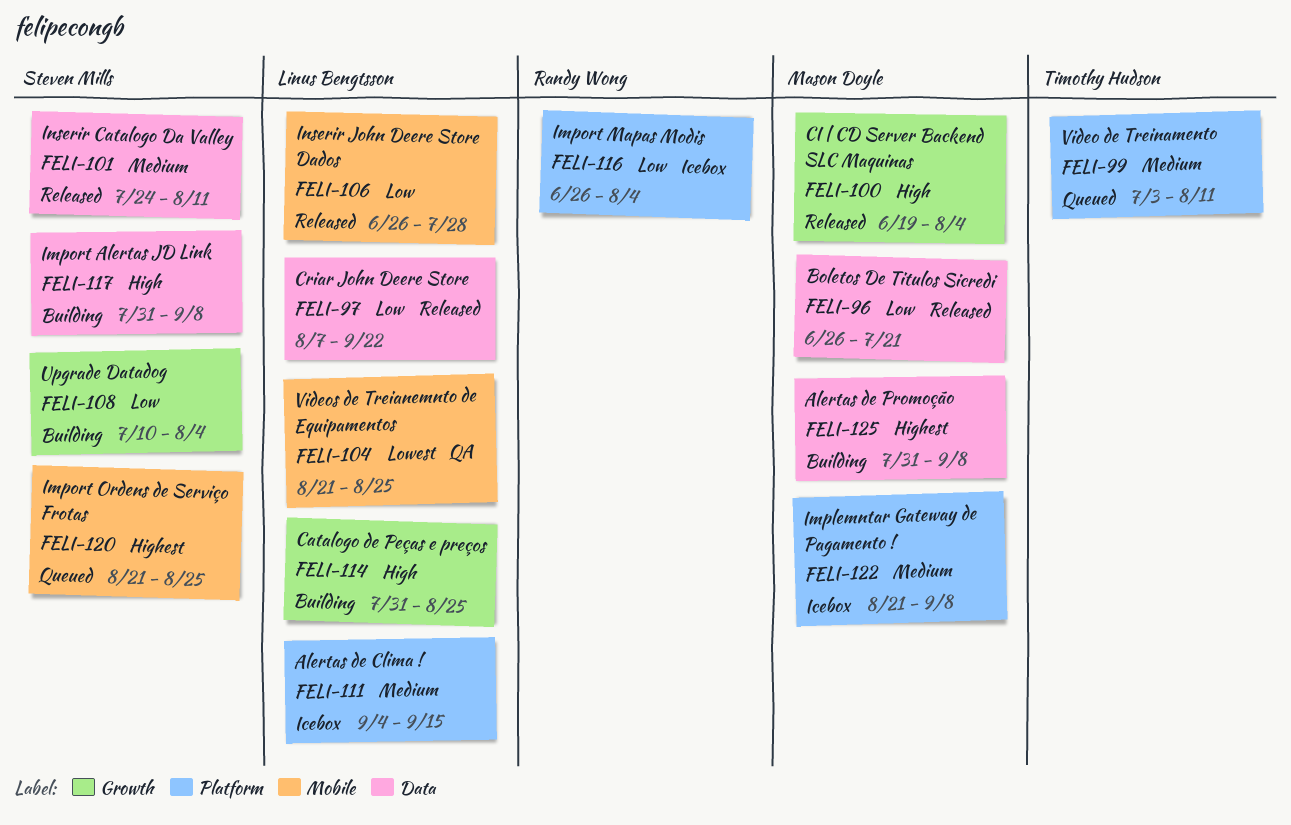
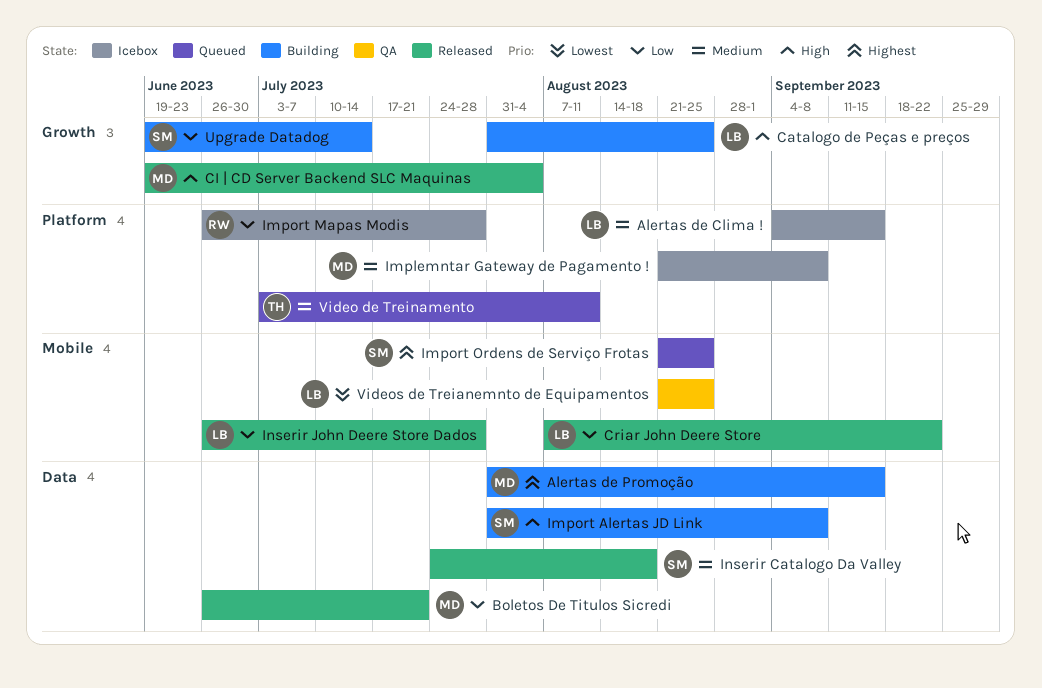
Alertas de Promoção, due: Sep 8 -> Sep 15
Criar John Deere Store, label: Data -> Mobile
Import Mapas Modis, due: Aug 4 -> Jul 28
Inserir Catalogo Da Valley, due: Aug 11 -> Aug 18
Upgrade Datadog, start: Jul 10 -> Jun 19
Upgrade Datadog, due: Aug 4 -> Jul 14

